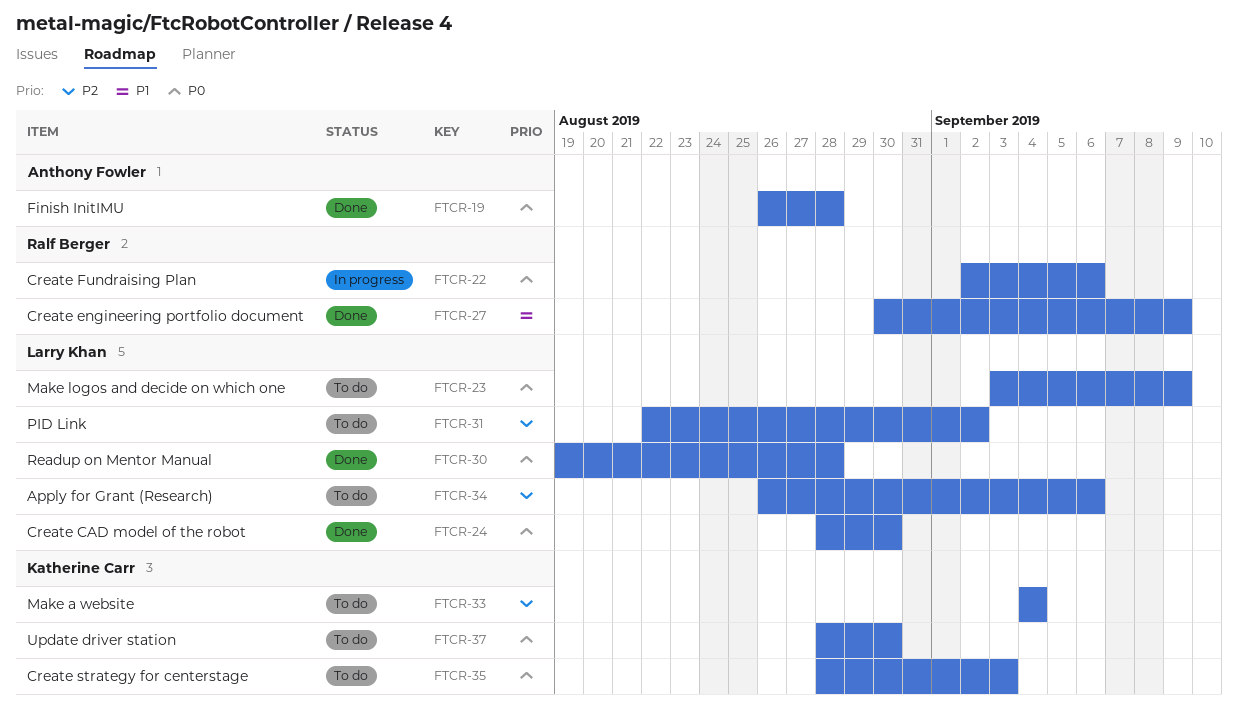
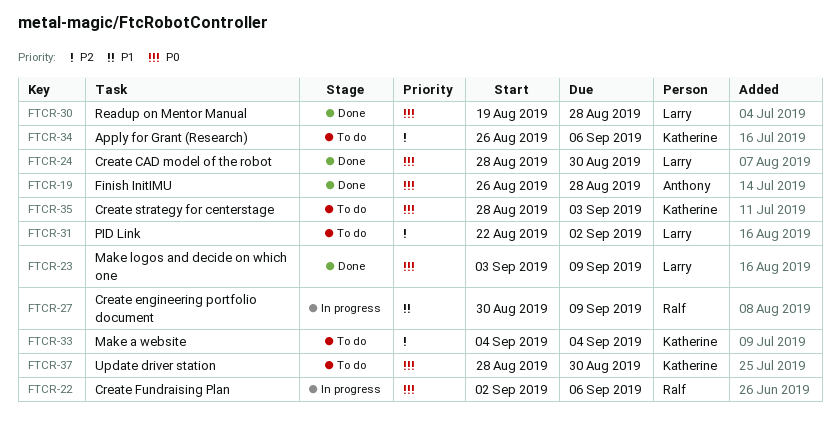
FTCR-23, status: To do -> Done
FTCR-27, status: Done -> In progress
FTCR-34, owner: Larry Khan -> Katherine Carr

